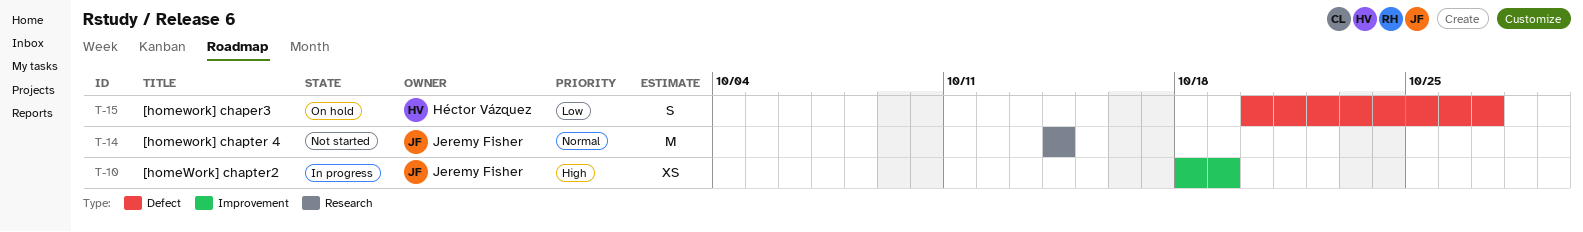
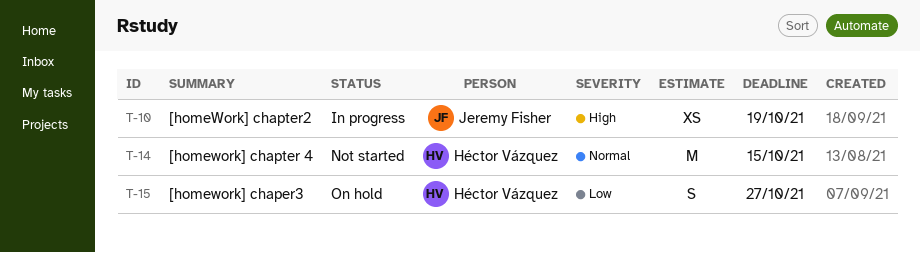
T-14, owner: Jeremy Fisher -> Héctor Vázquez
T-14, due: Oct 14 -> Oct 15

